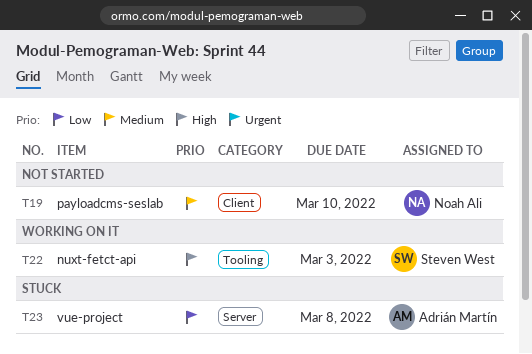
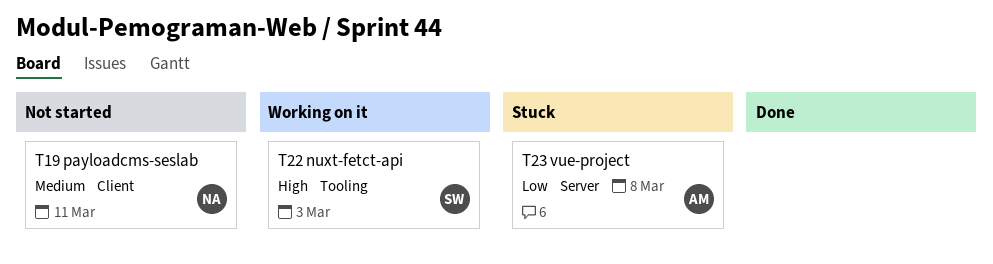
T19, due: Mar 10 -> Mar 11

